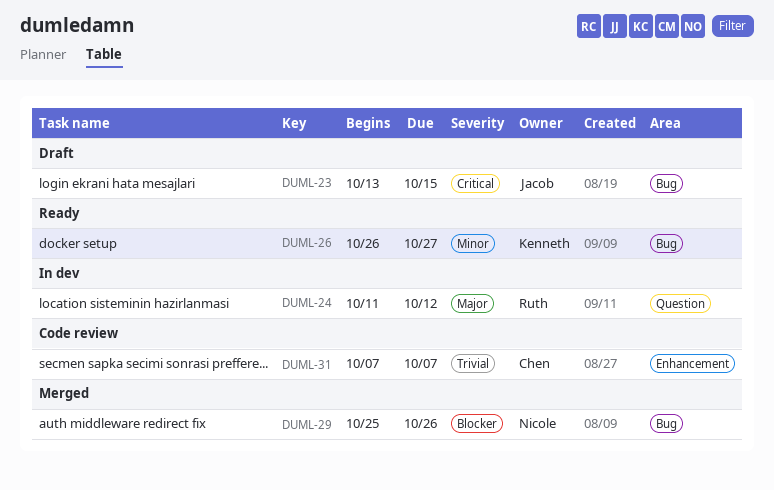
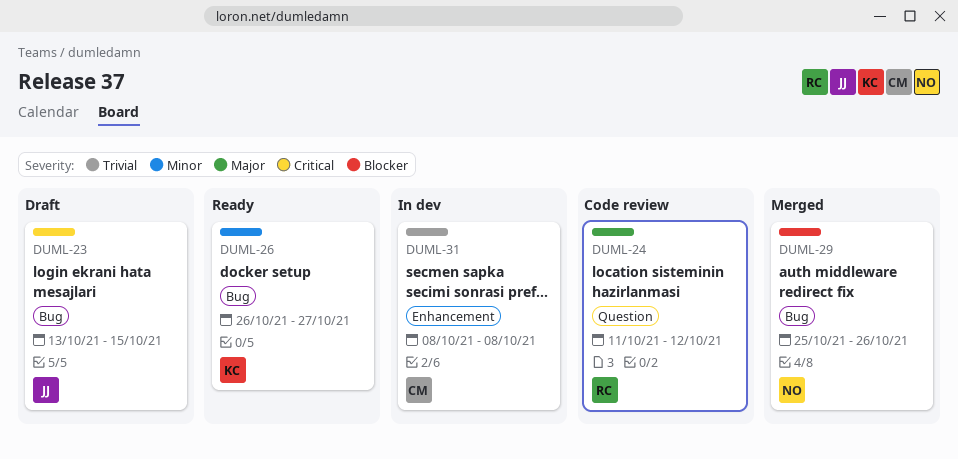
DUML-24, status: In dev -> Code review
DUML-31, status: Code review -> In dev
DUML-31, start: Oct 7 -> Oct 8
DUML-31, due: Oct 7 -> Oct 8

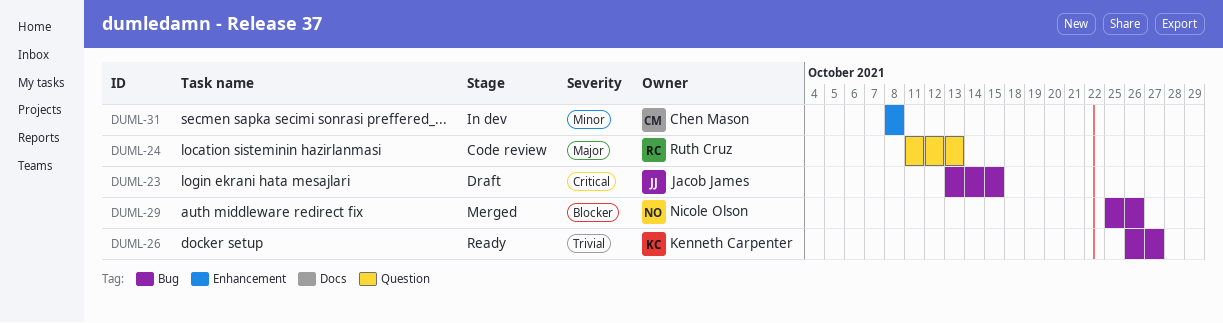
DUML-24, due: Oct 12 -> Oct 13
DUML-26, priority: Minor -> Trivial
DUML-31, priority: Trivial -> Minor

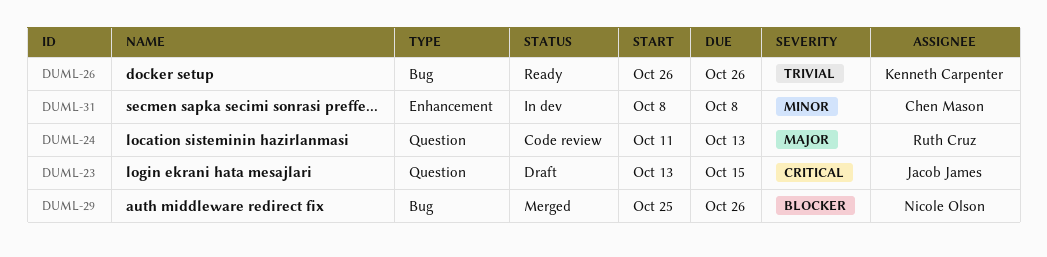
DUML-23, label: Bug -> Question
DUML-26, due: Oct 27 -> Oct 26

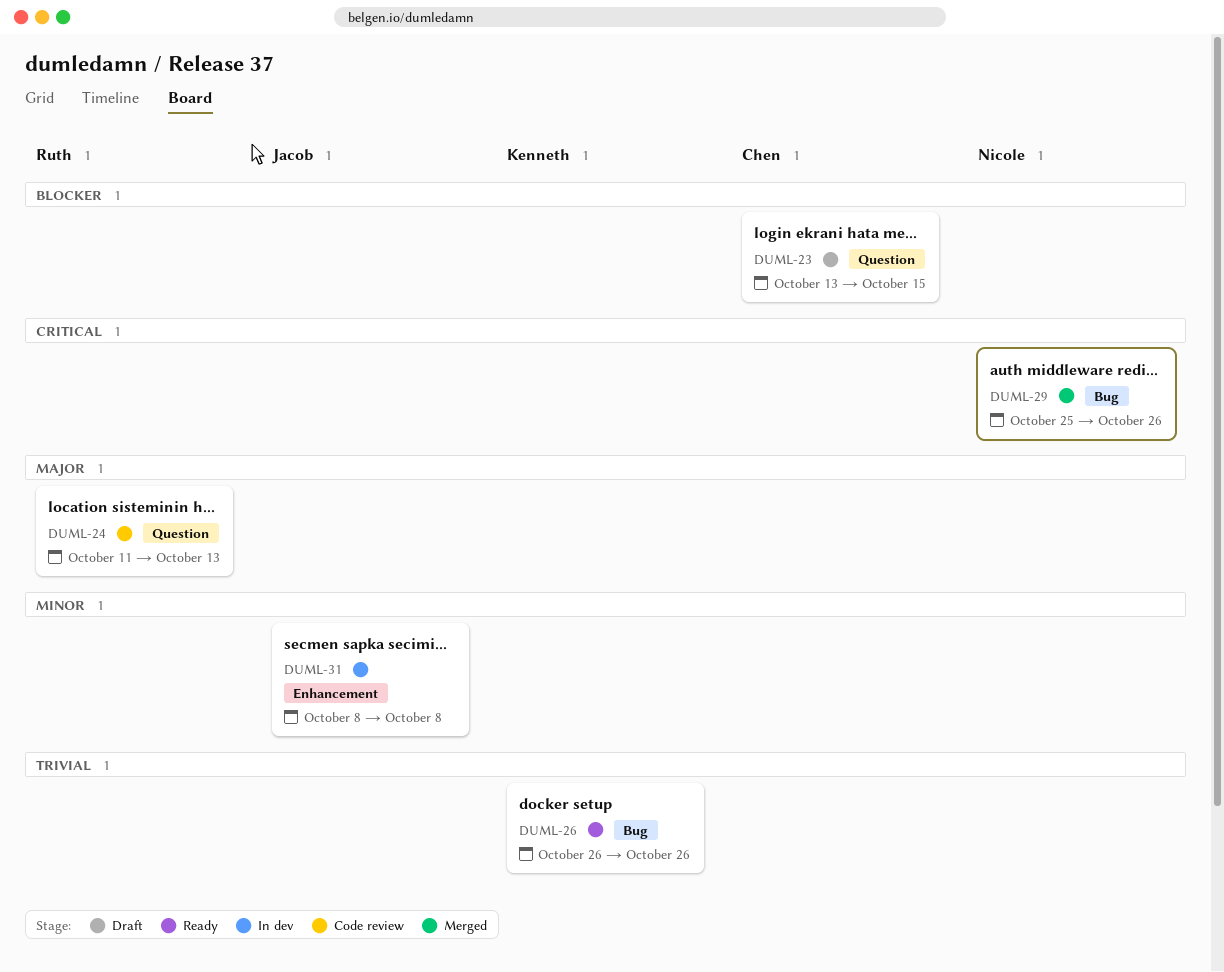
DUML-23, owner: Jacob James -> Chen Mason
DUML-23, priority: Critical -> Blocker
DUML-29, priority: Blocker -> Critical
DUML-31, owner: Chen Mason -> Jacob James

